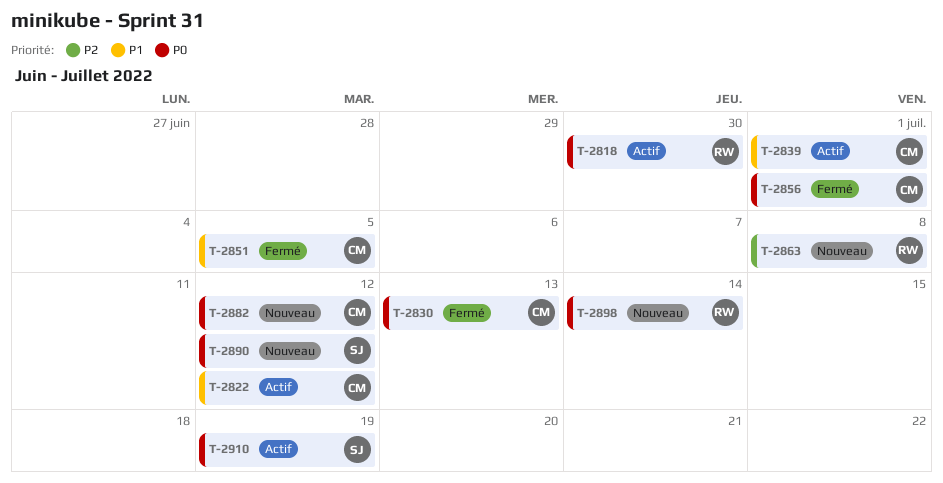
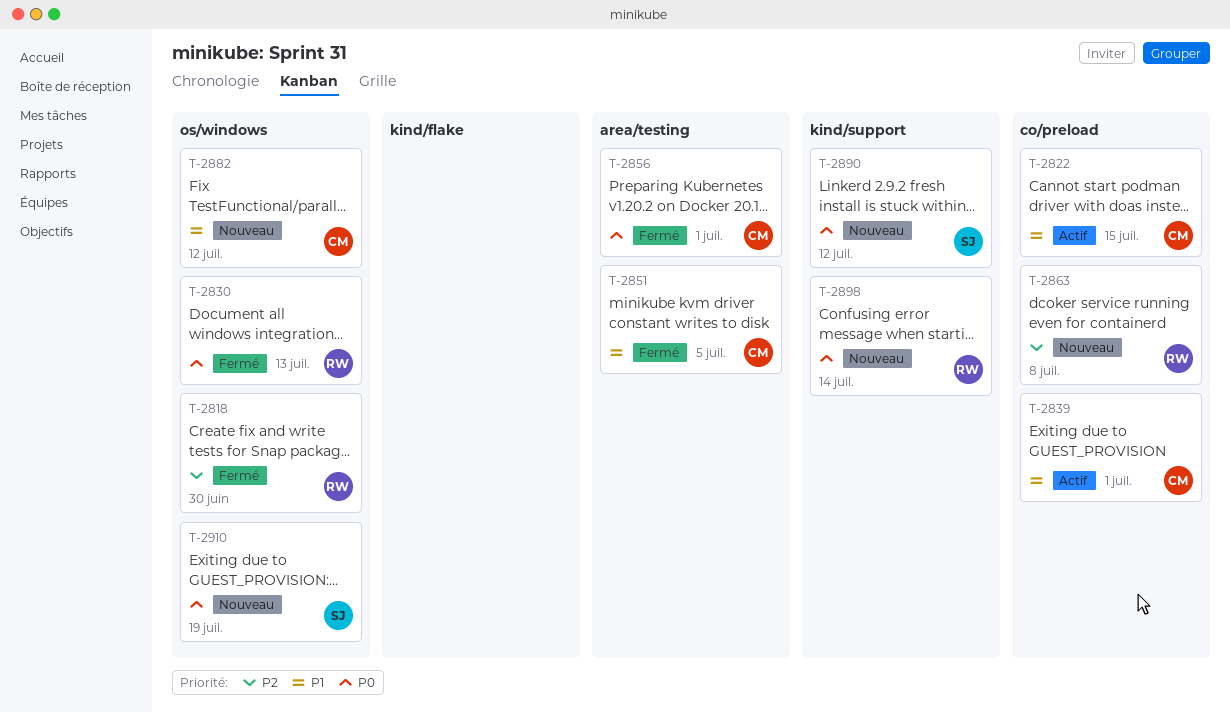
T-2818, status: Actif -> Fermé
T-2818, priority: P0 -> P2
T-2822, due: Jul 12 -> Jul 15
T-2830, owner: CM -> RW
T-2882, priority: P0 -> P1
T-2910, status: Actif -> Nouveau

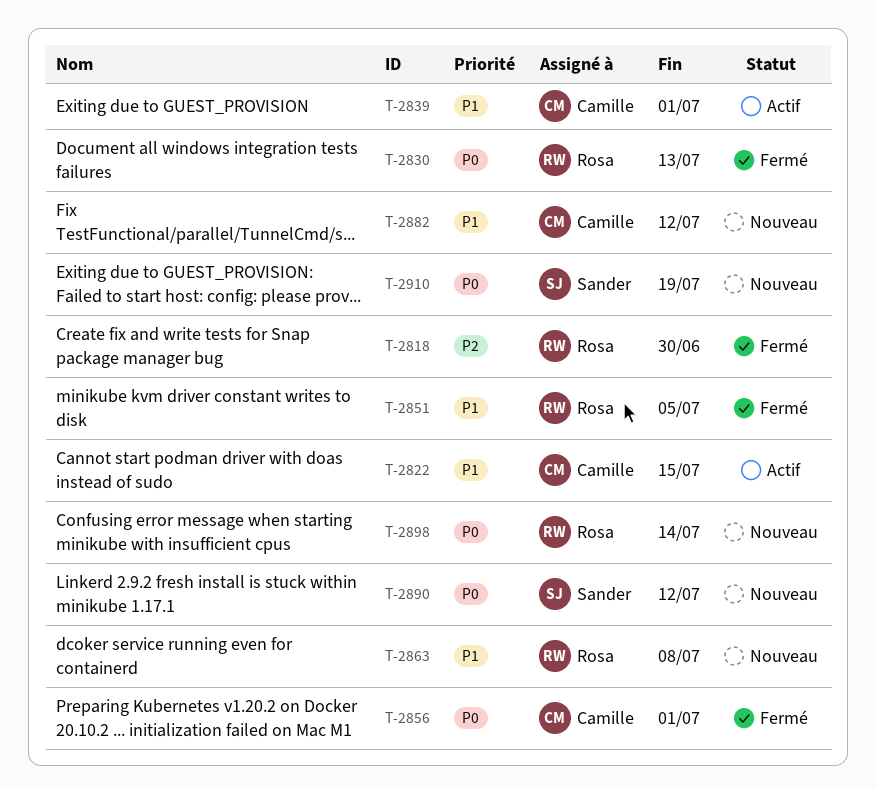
T-2851, owner: Camille -> Rosa
T-2863, priority: P2 -> P1

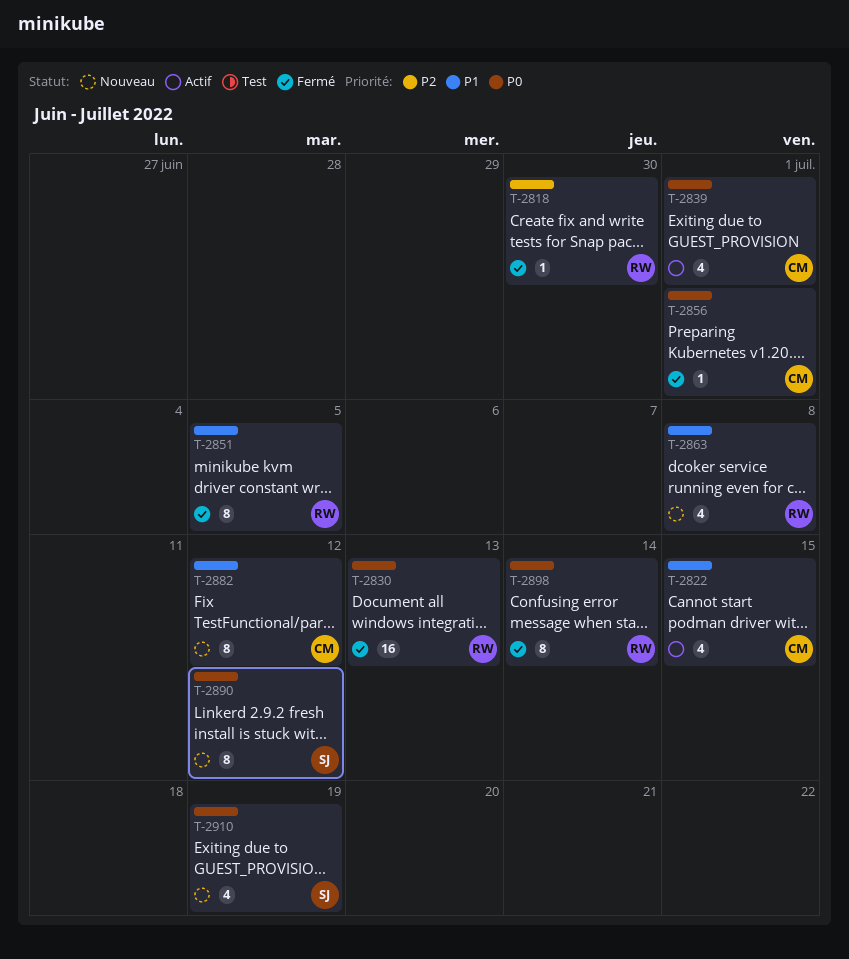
T-2839, priority: P1 -> P0
T-2898, status: Nouveau -> Fermé

